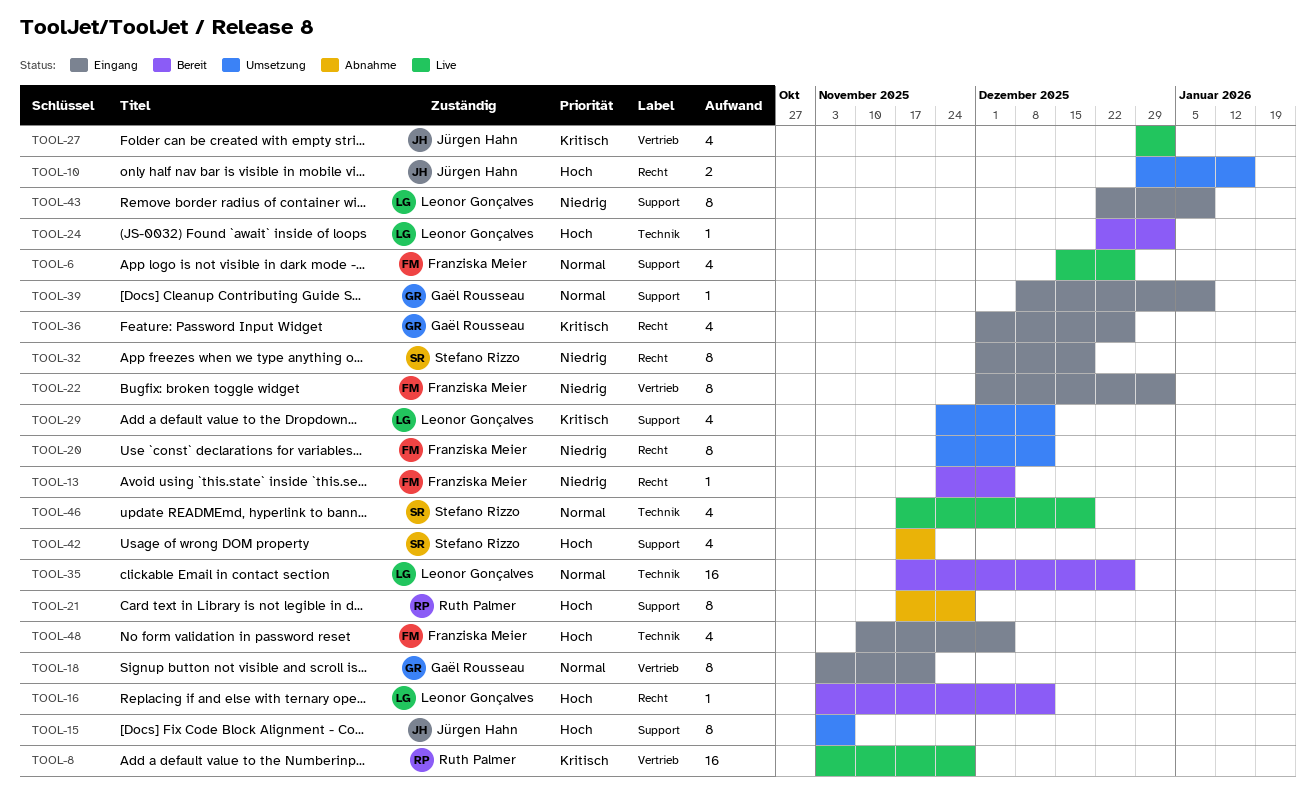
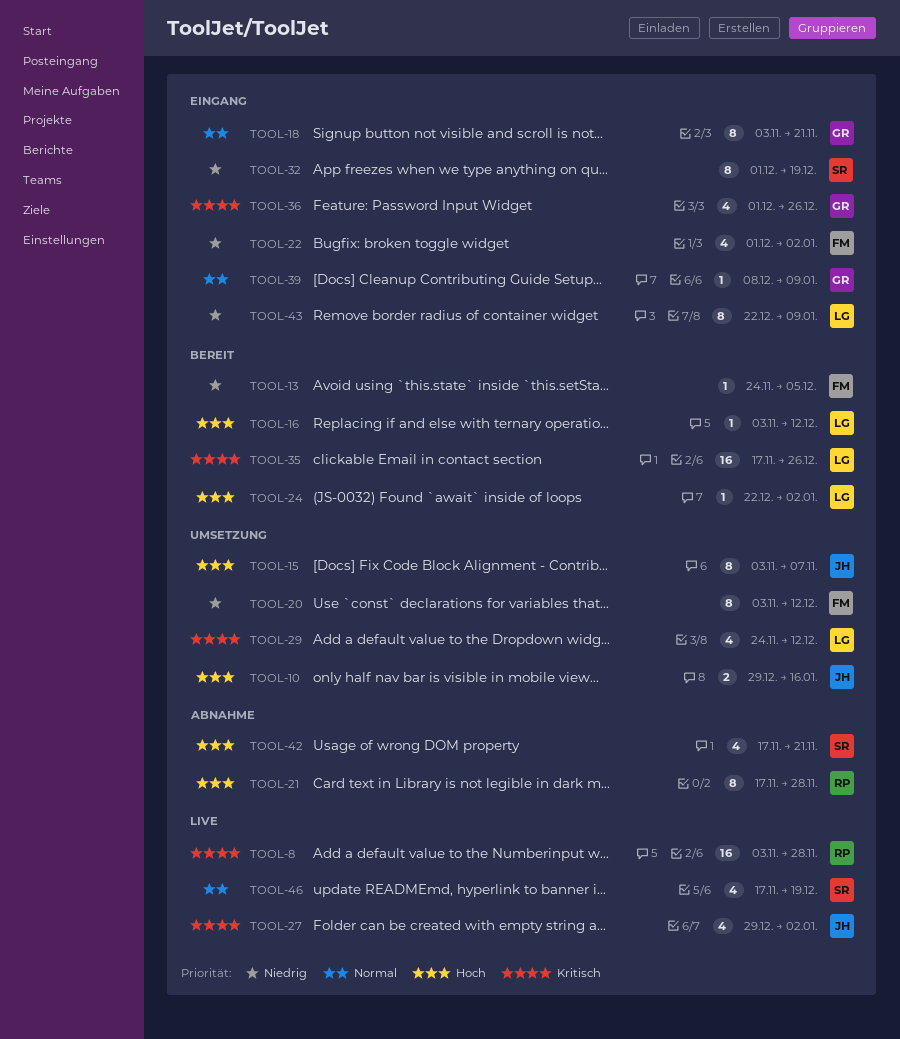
TOOL-6: present -> none
TOOL-20, start: Nov 24 -> Nov 3
TOOL-22, estimate: 8 -> 4
TOOL-35, priority: Normal -> Kritisch
TOOL-48: present -> none

